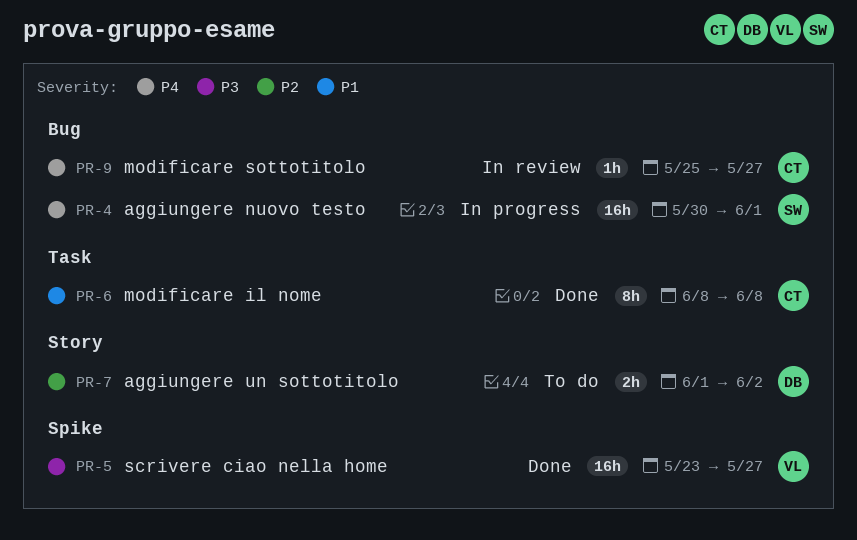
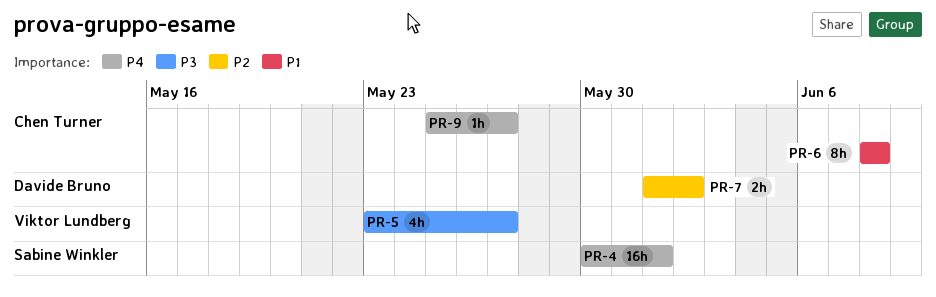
PR-5, estimate: 16h -> 4h

